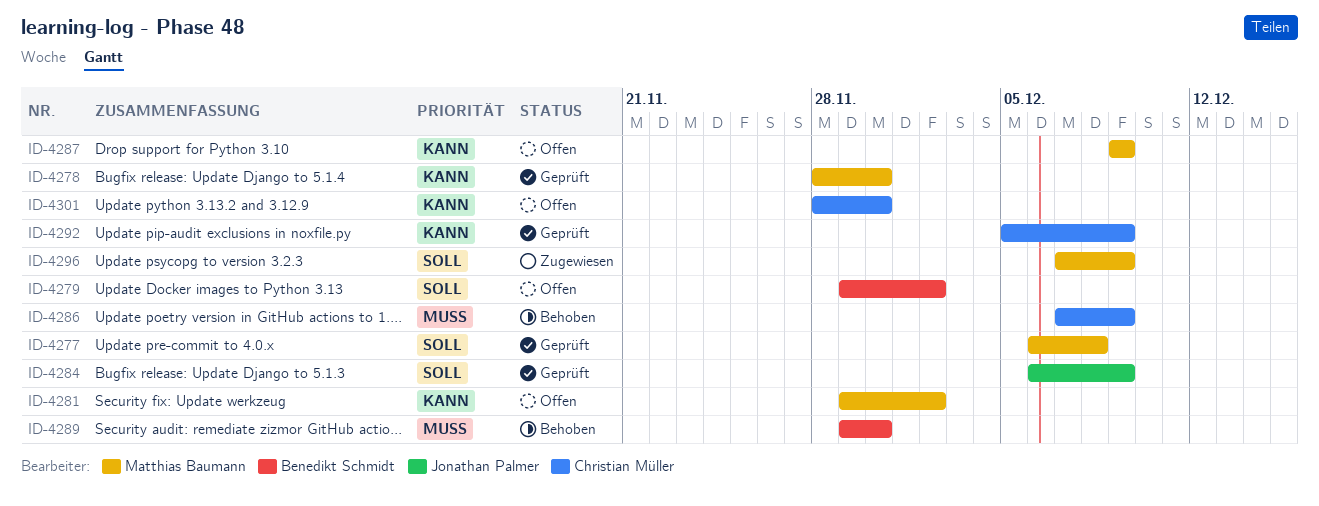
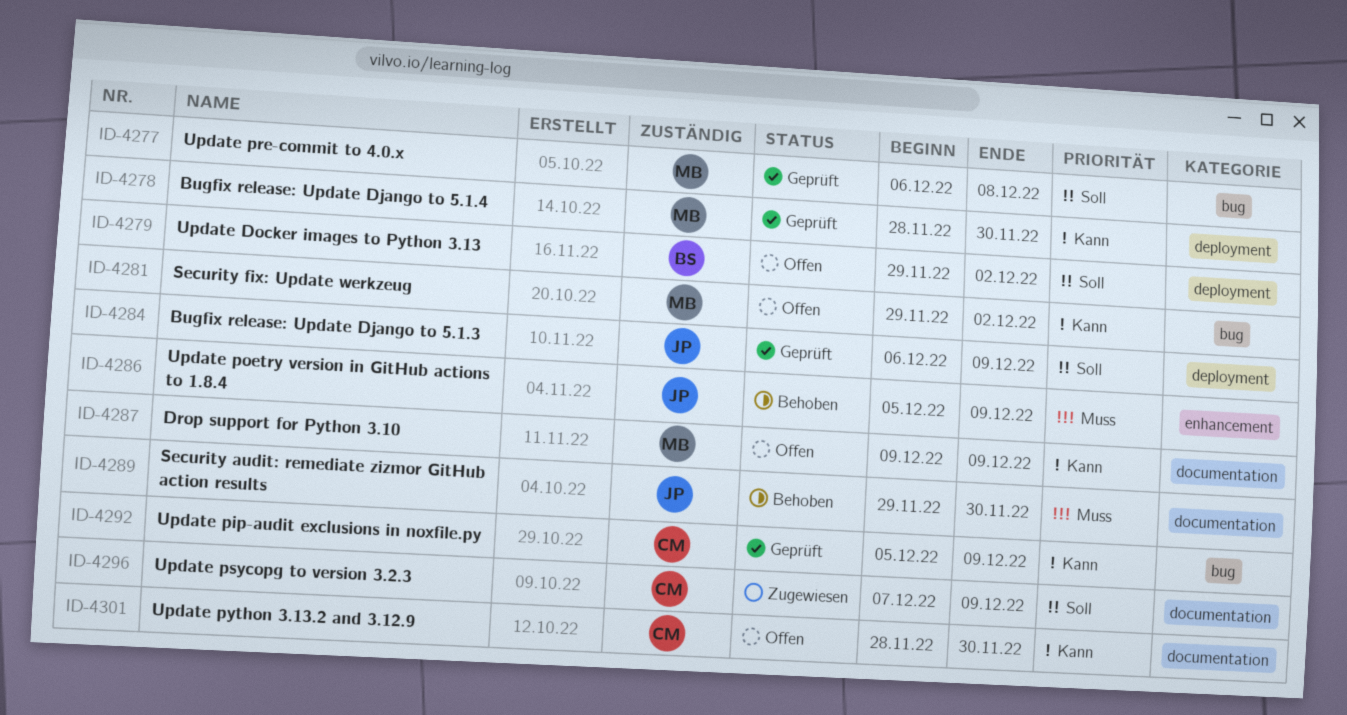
ID-4286, owner: Christian Müller -> Jonathan Palmer
ID-4286, start: Dec 7 -> Dec 5
ID-4289, owner: Benedikt Schmidt -> Jonathan Palmer
ID-4296, owner: Matthias Baumann -> Christian Müller

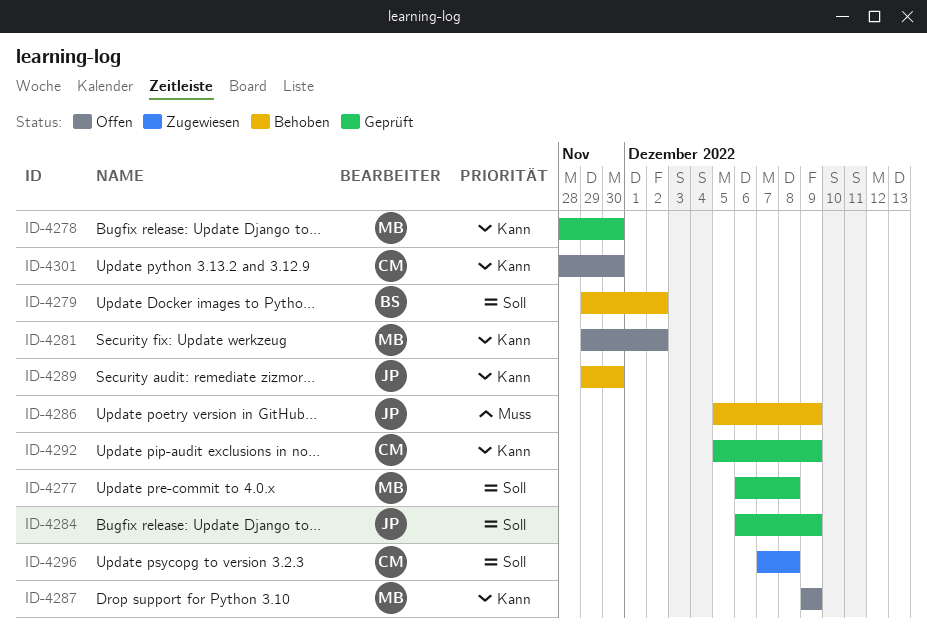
ID-4279, status: Offen -> Behoben
ID-4289, priority: Muss -> Kann
ID-4296, due: Dec 9 -> Dec 8

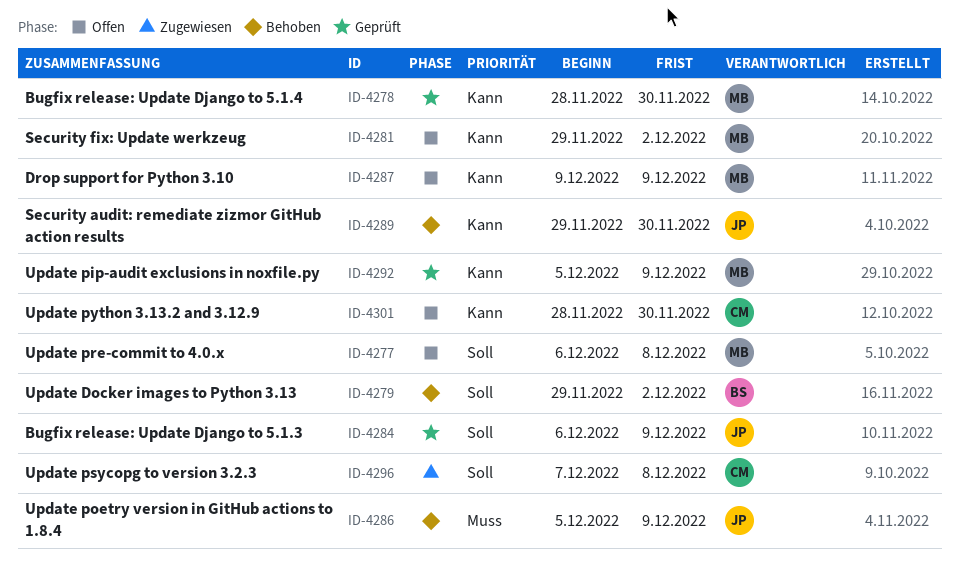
ID-4277, status: Geprüft -> Offen
ID-4292, owner: CM -> MB

